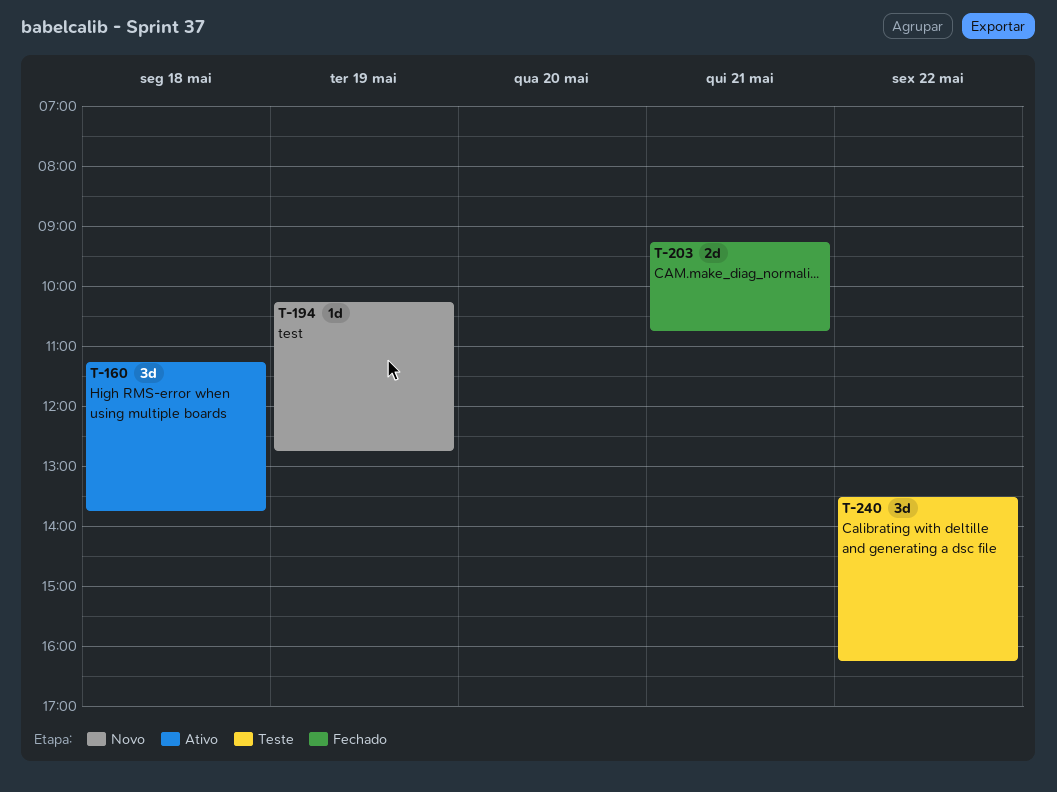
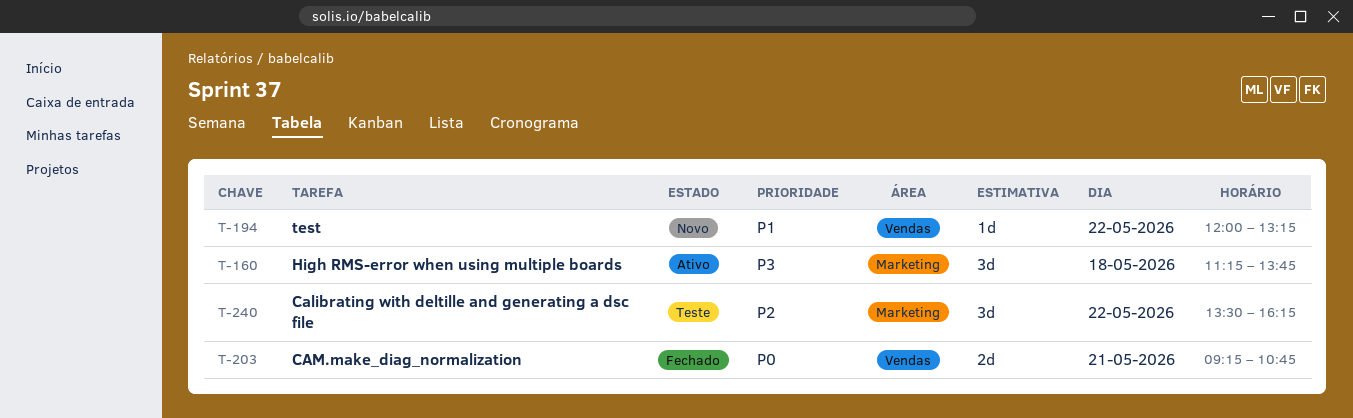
T-194, day: May 19 -> May 22
T-194, begins: 10:15 -> 12:00
T-194, ends: 12:45 -> 13:15

